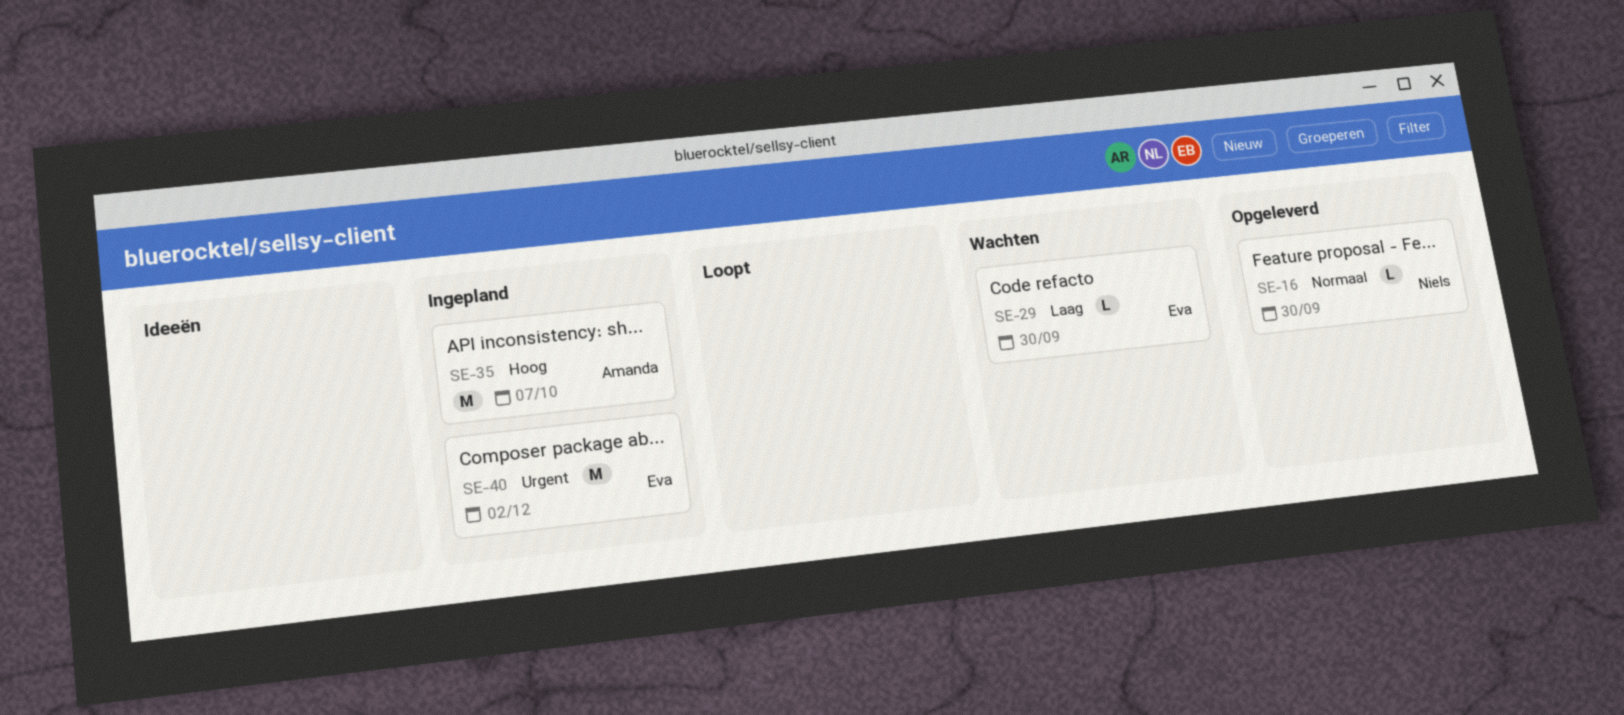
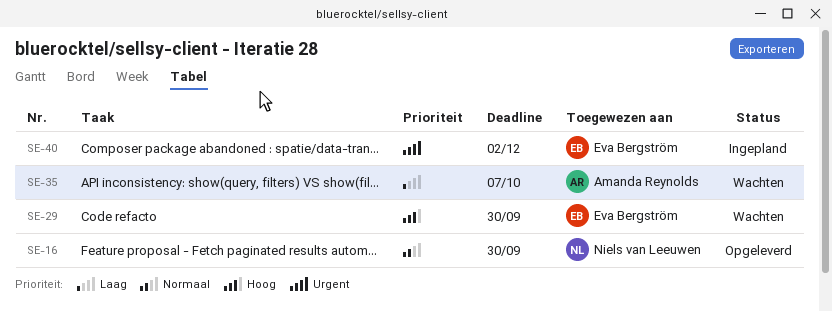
SE-29, priority: Laag -> Hoog
SE-35, status: Ingepland -> Wachten
SE-35, priority: Hoog -> Laag

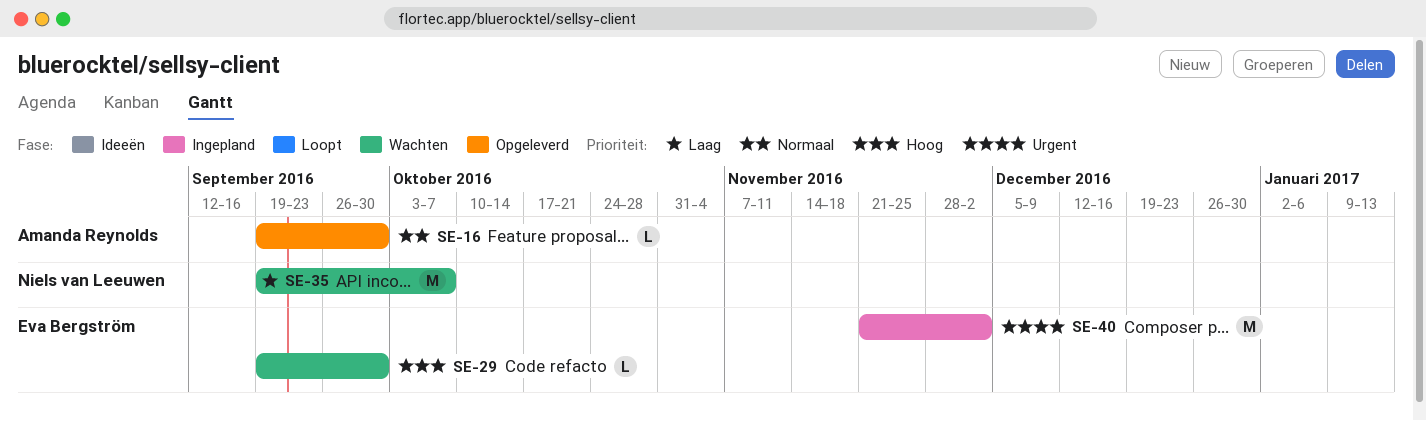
SE-16, owner: Niels van Leeuwen -> Amanda Reynolds
SE-35, owner: Amanda Reynolds -> Niels van Leeuwen

